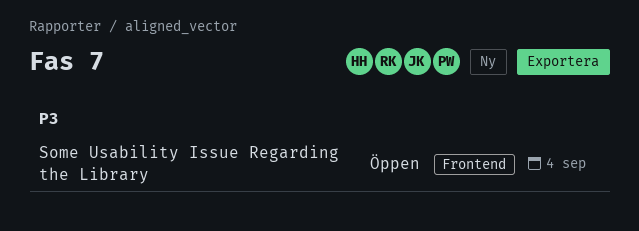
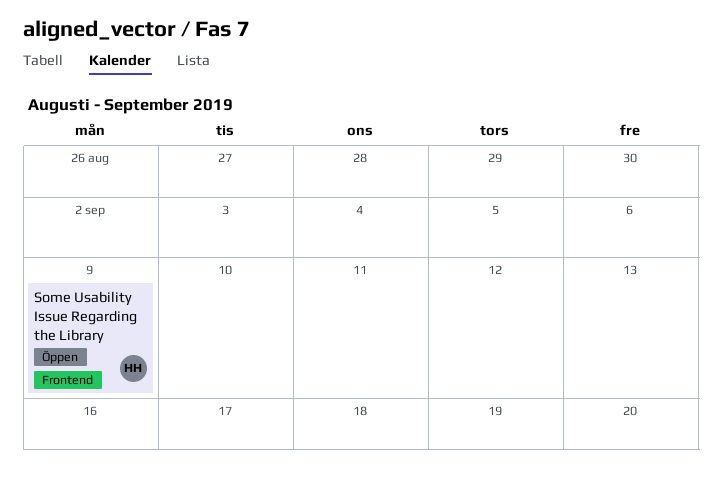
Some Usability Issue Regarding the Library, due: Sep 4 -> Sep 9

